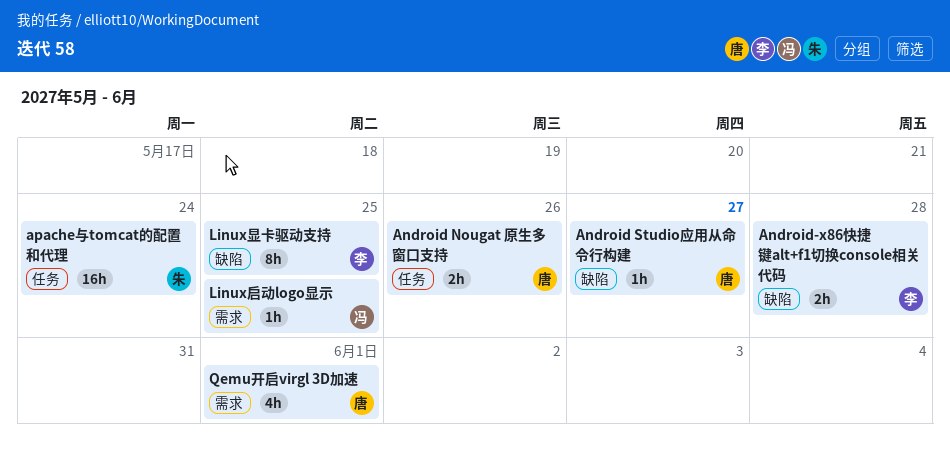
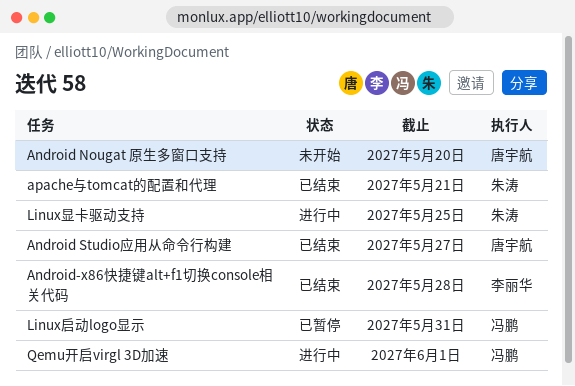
Android Nougat 原生多窗口支持, due: May 26 -> May 20
apache与tomcat的配置和代理, due: May 24 -> May 21
Linux启动logo显示, due: May 25 -> May 31
Linux显卡驱动支持, owner: 李丽华 -> 朱涛
Qemu开启virgl 3D加速, owner: 唐宇航 -> 冯鹏

